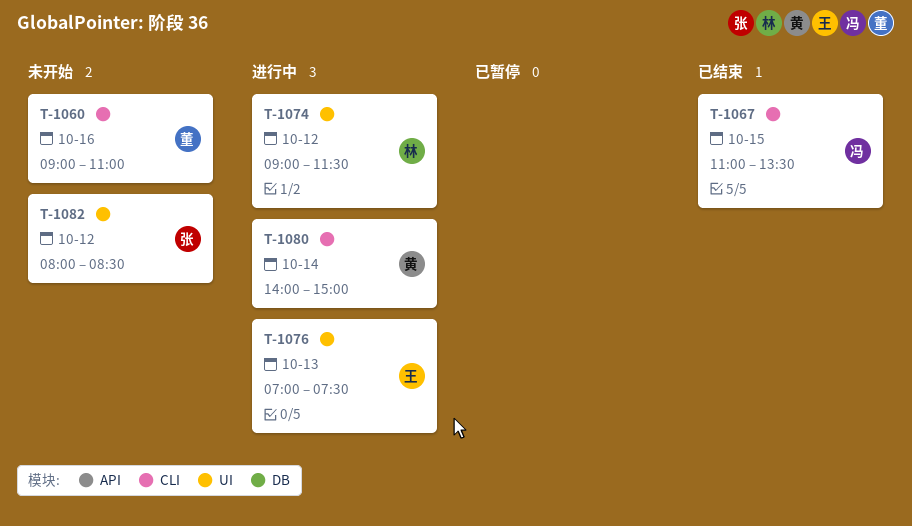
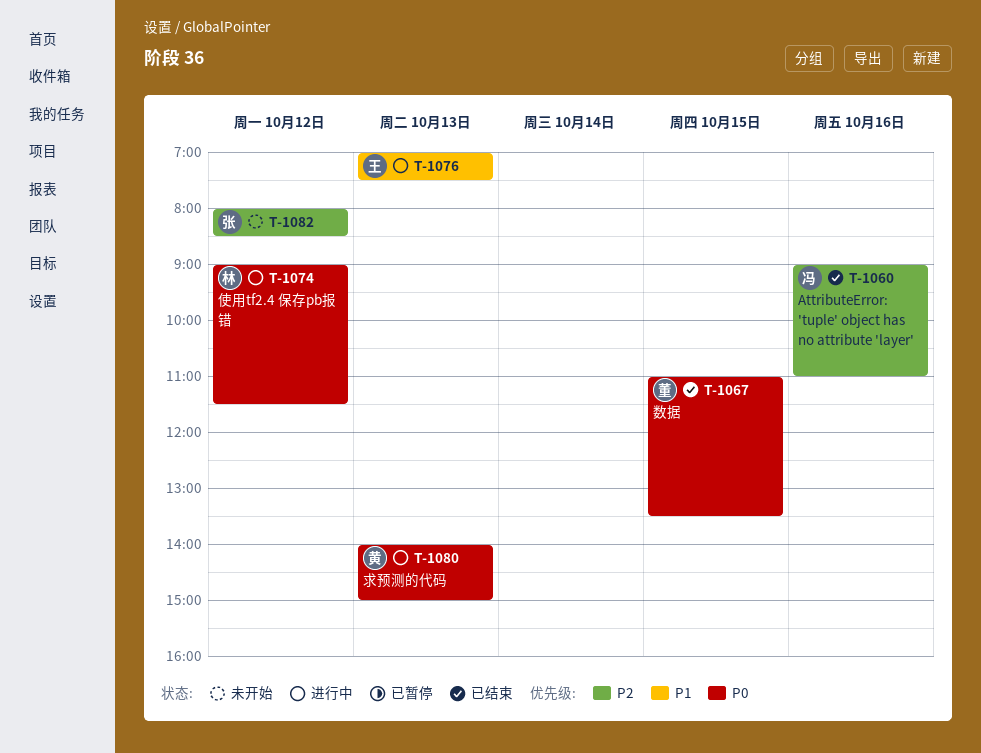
T-1060, status: 未开始 -> 已结束
T-1060, owner: 董 -> 冯
T-1067, owner: 冯 -> 董
T-1080, day: Oct 14 -> Oct 13

